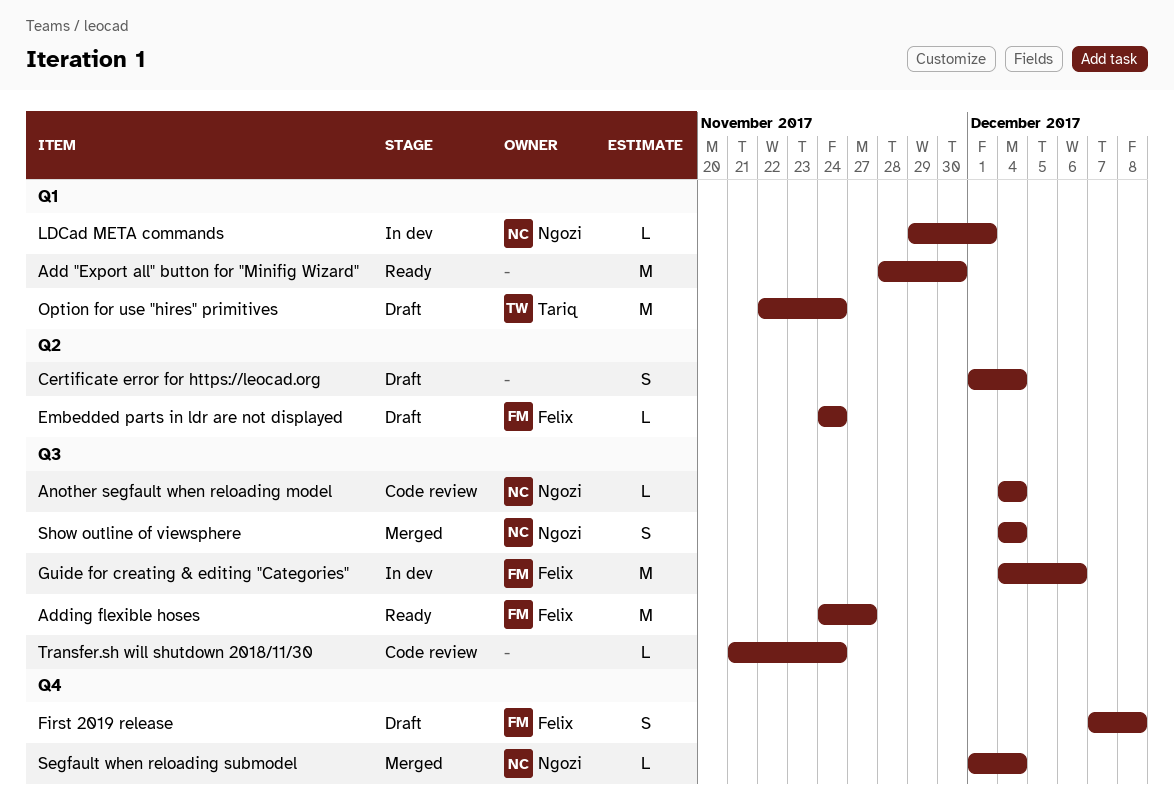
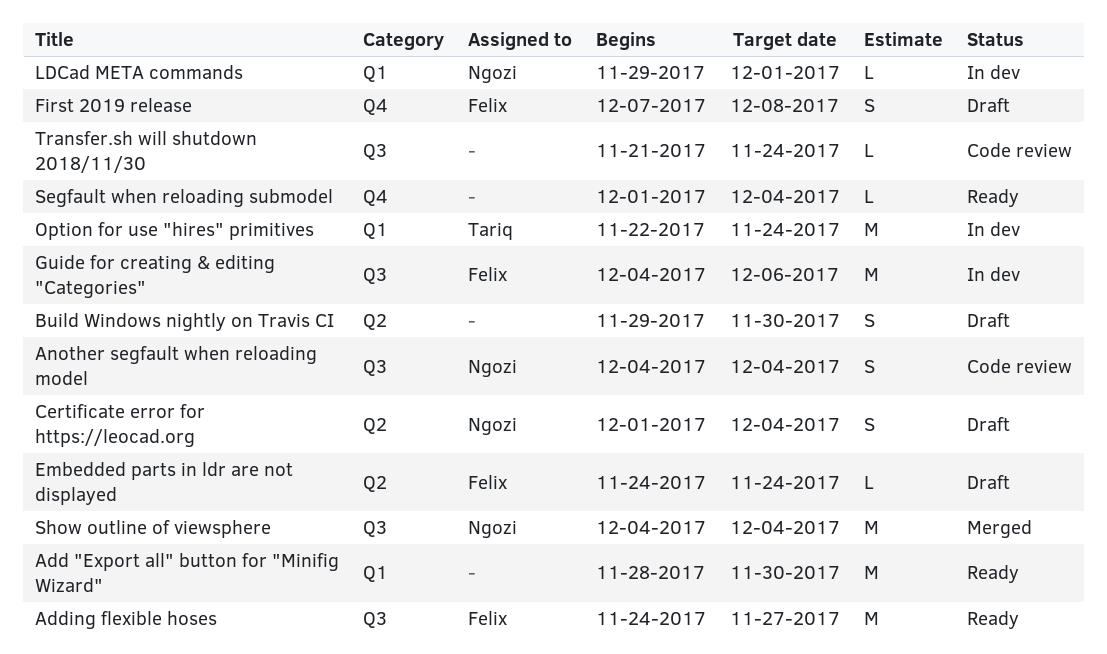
Another segfault when reloading model, estimate: L -> S
Build Windows nightly on Travis CI: none -> present
Certificate error for https://leocad.org, owner: none -> Ngozi
Option for use "hires" primitives, status: Draft -> In dev
Segfault when reloading submodel, status: Merged -> Ready
Segfault when reloading submodel, owner: Ngozi -> none
Show outline of viewsphere, estimate: S -> M

